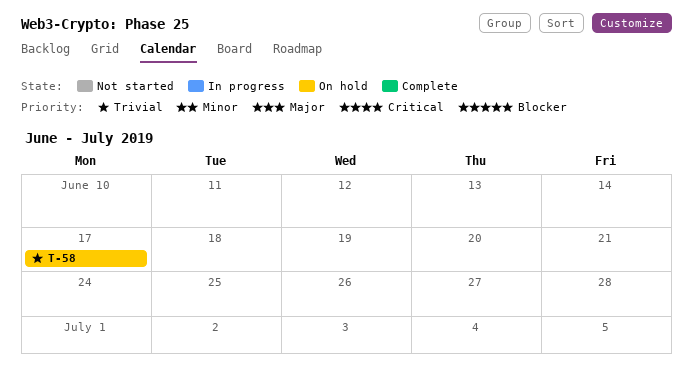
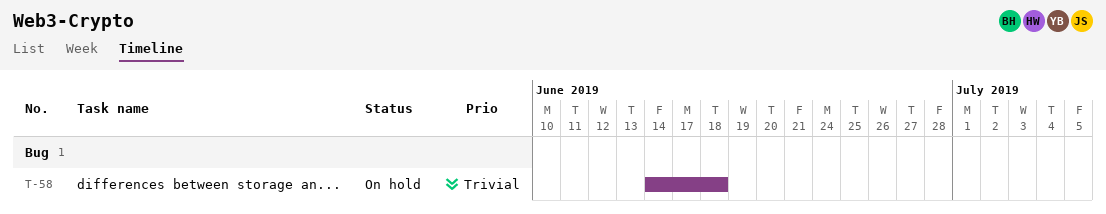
T-58, start: Jun 17 -> Jun 14
T-58, due: Jun 17 -> Jun 18

